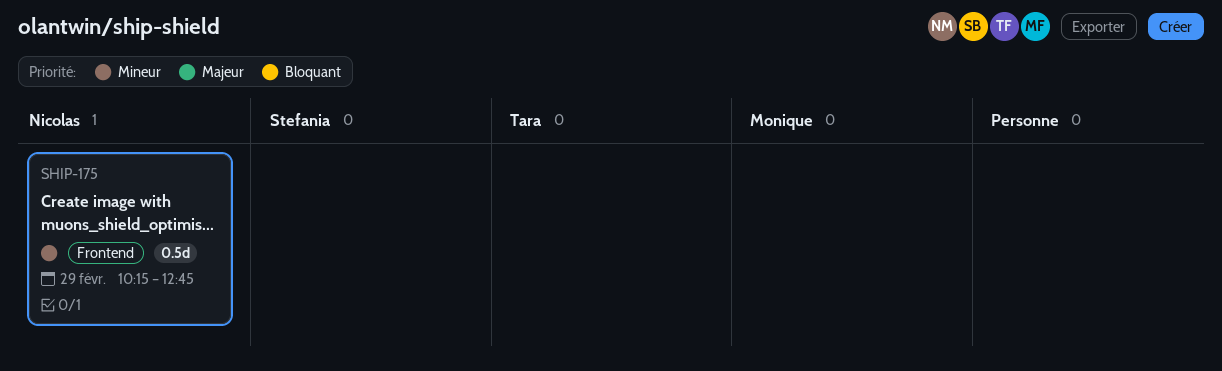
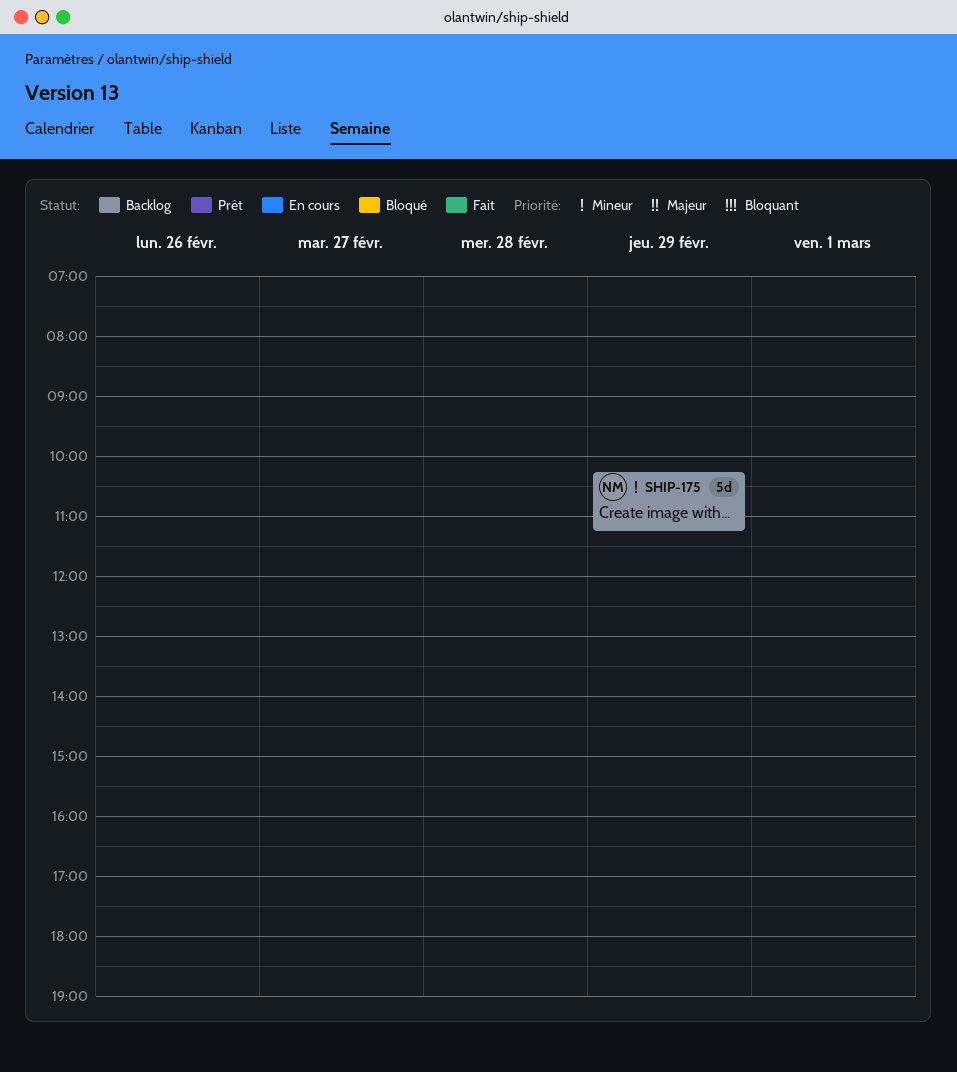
SHIP-175, estimate: 0.5d -> 5d
SHIP-175, ends: 12:45 -> 11:15

